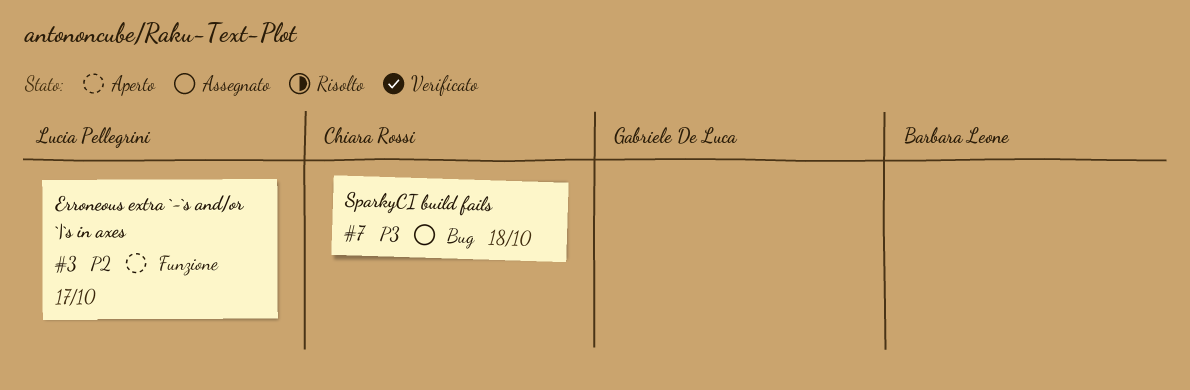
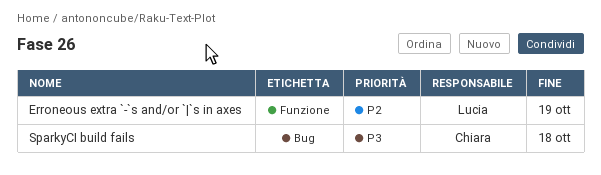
Erroneous extra `-`s and/or `|`s in axes, due: Oct 17 -> Oct 19

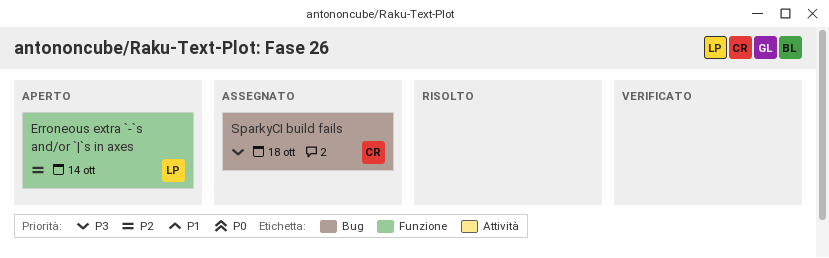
Erroneous extra `-`s and/or `|`s in axes, due: Oct 19 -> Oct 14

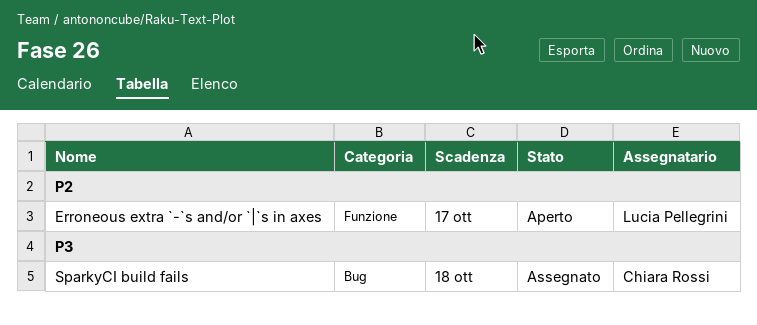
Erroneous extra `-`s and/or `|`s in axes, due: Oct 14 -> Oct 17

